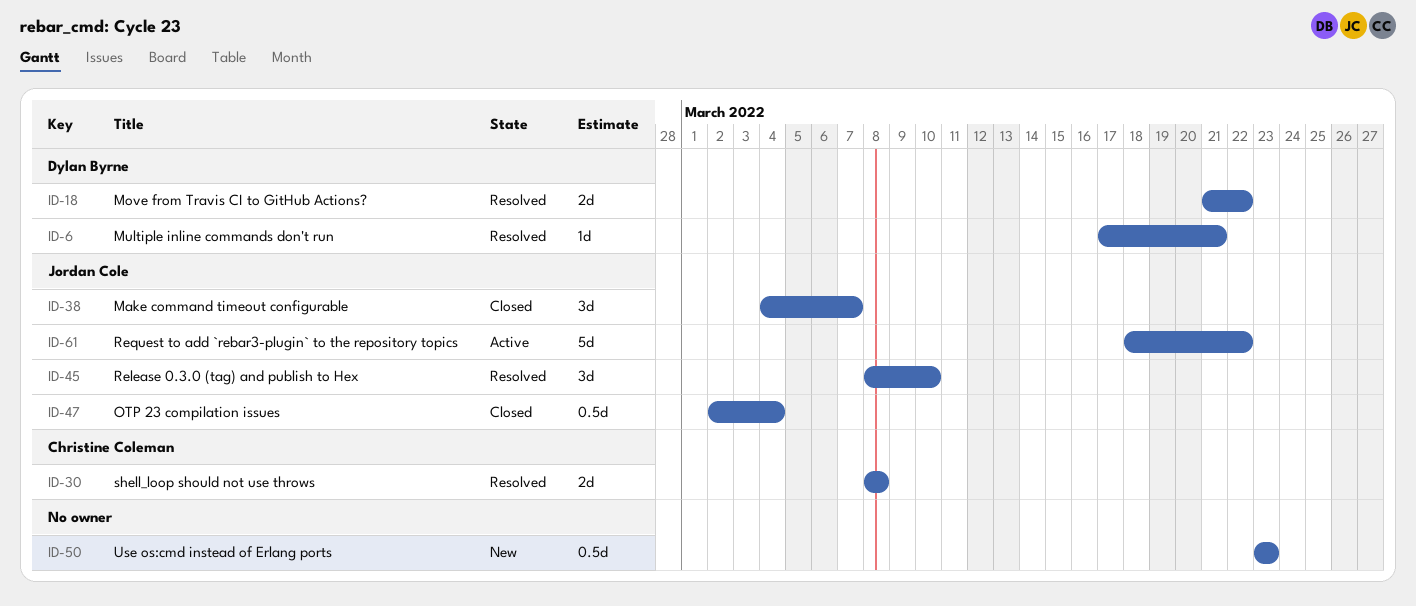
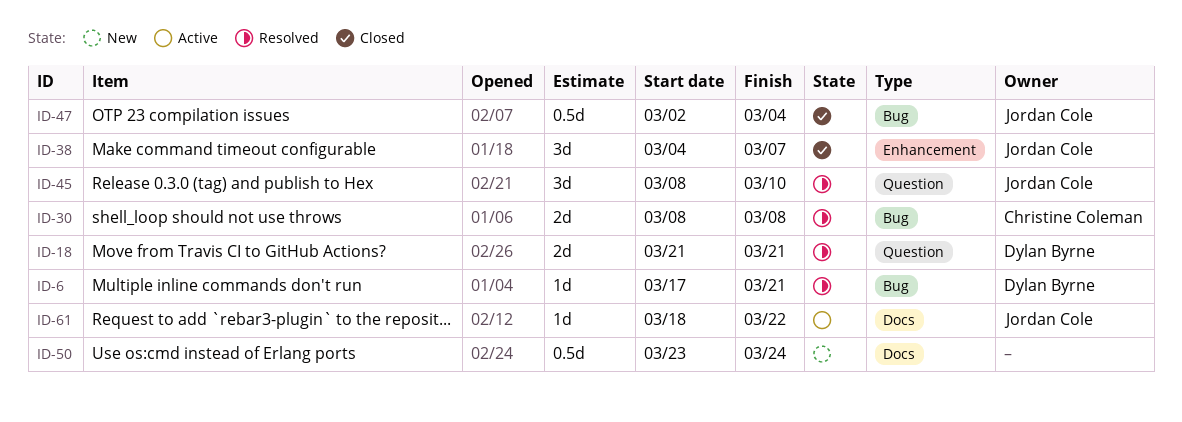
ID-18, due: Mar 22 -> Mar 21
ID-50, due: Mar 23 -> Mar 24
ID-61, estimate: 5d -> 1d

